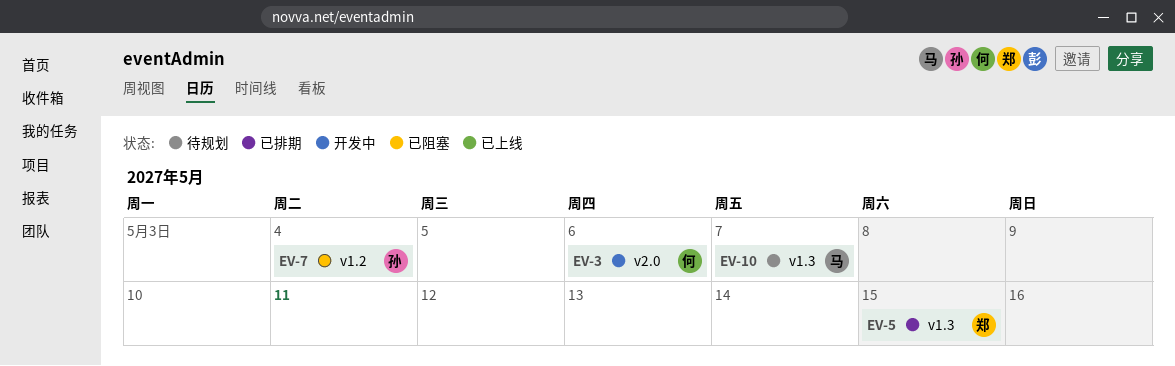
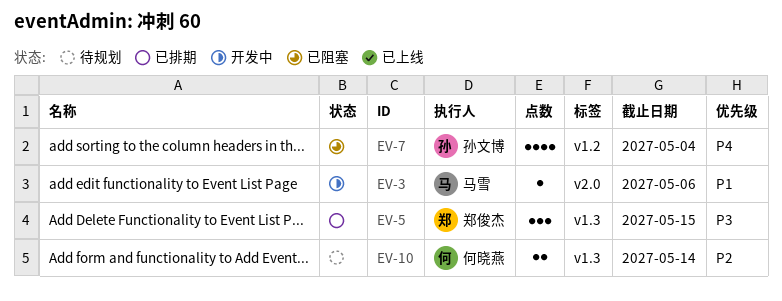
EV-3, owner: 何晓燕 -> 马雪
EV-10, owner: 马雪 -> 何晓燕
EV-10, due: May 7 -> May 14

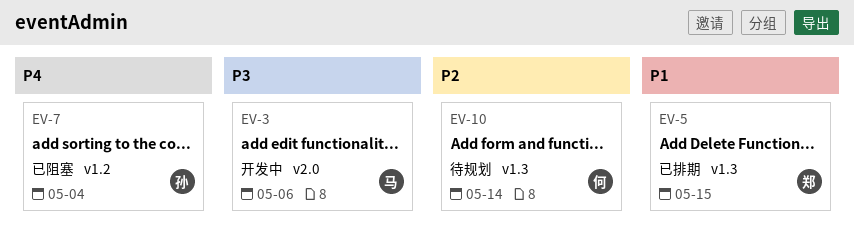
EV-3, priority: P1 -> P3
EV-5, priority: P3 -> P1

